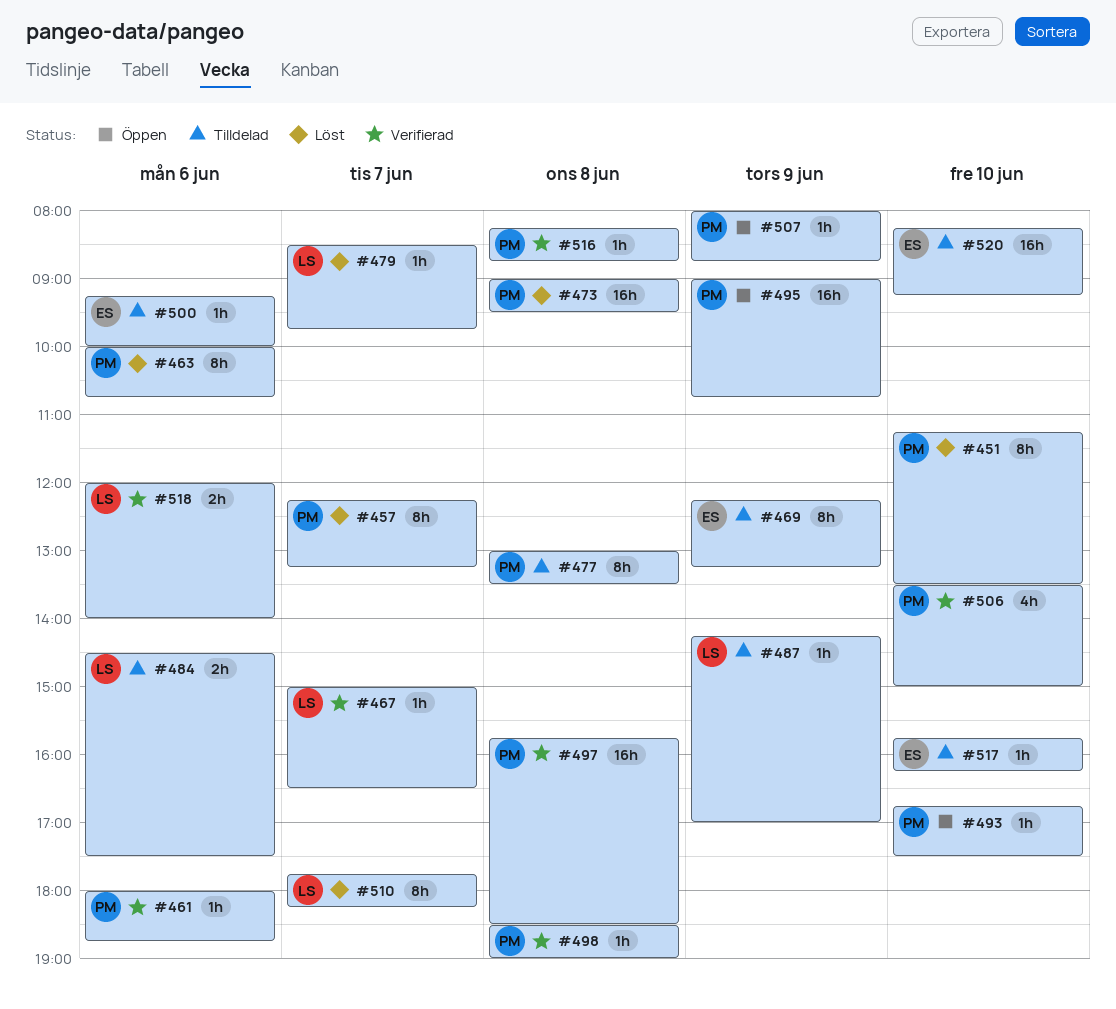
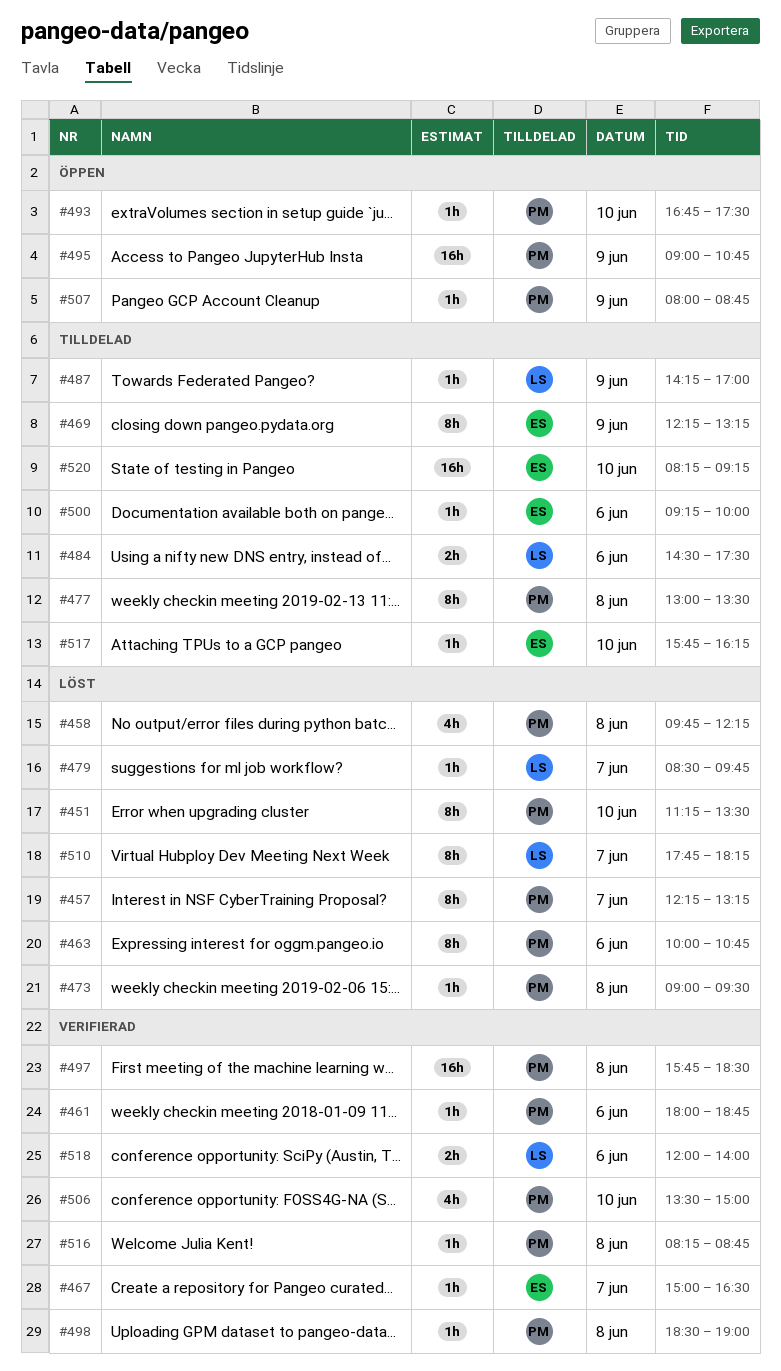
#458: none -> present
#467, owner: LS -> ES
#473, estimate: 16h -> 1h

